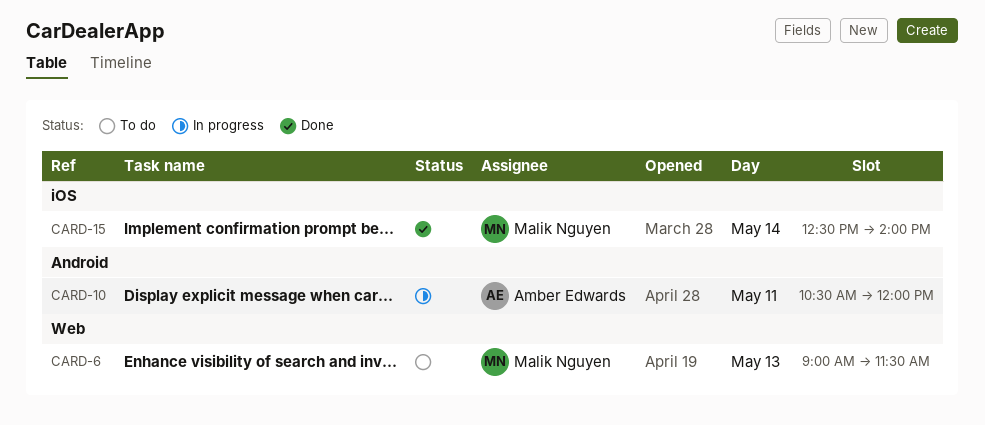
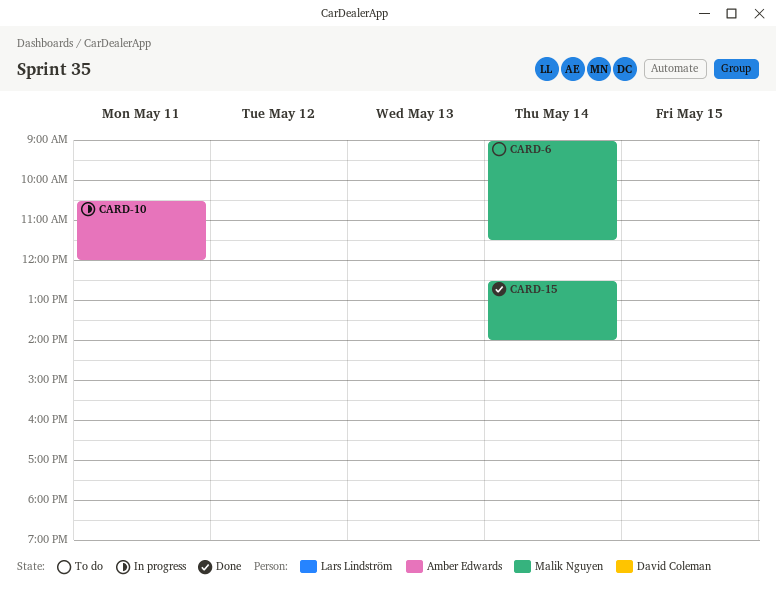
CARD-6, day: May 13 -> May 14

